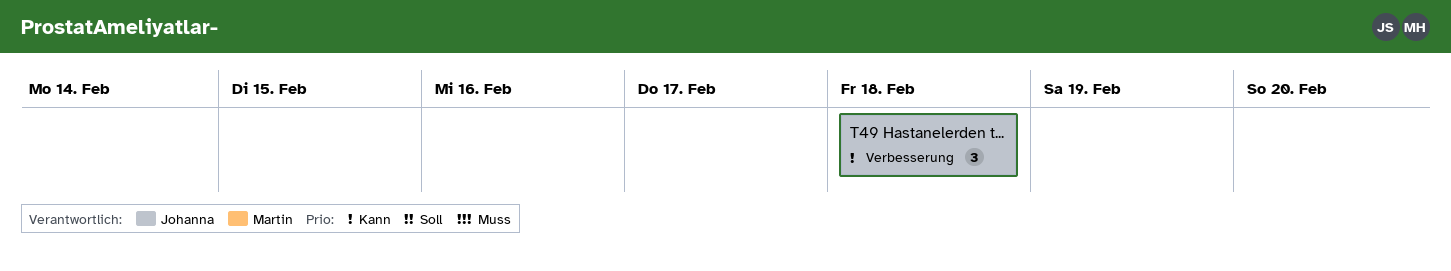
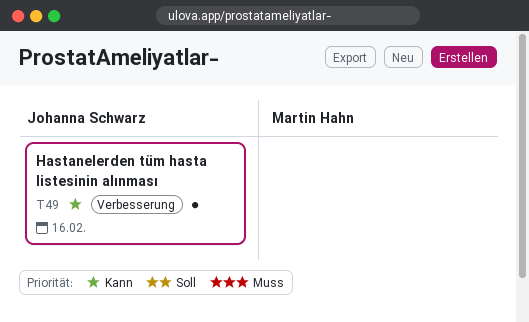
T49, estimate: 3 -> 1
T49, due: Feb 18 -> Feb 16

